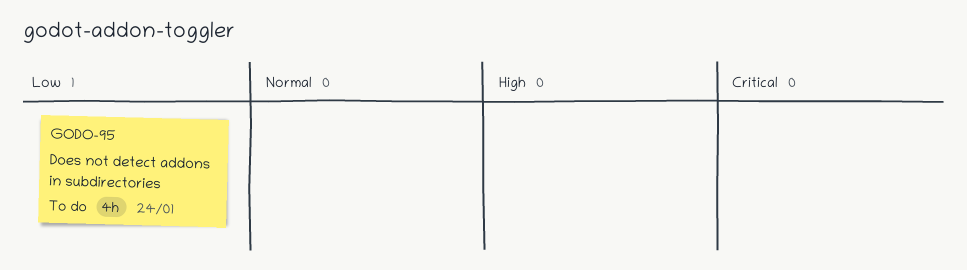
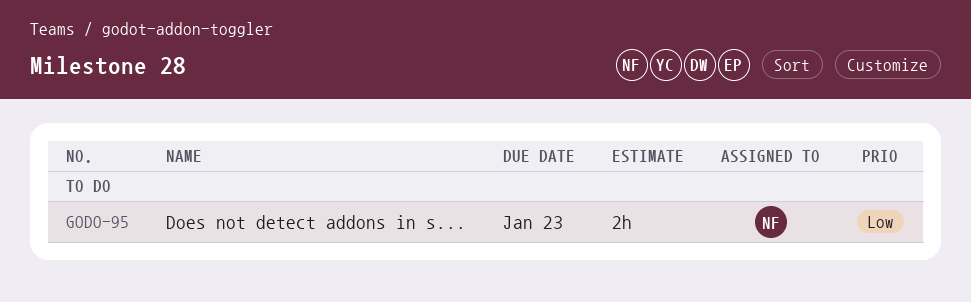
GODO-95, estimate: 4h -> 2h
GODO-95, due: Jan 24 -> Jan 23

